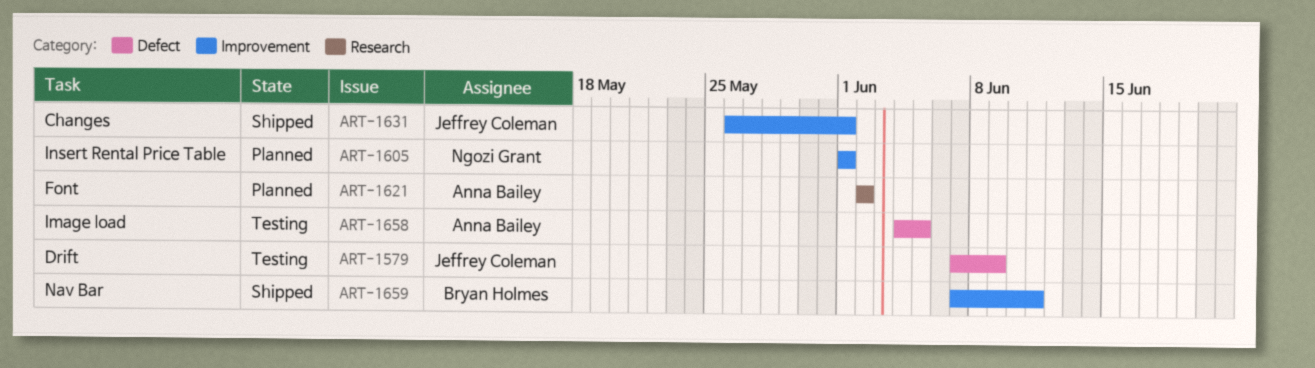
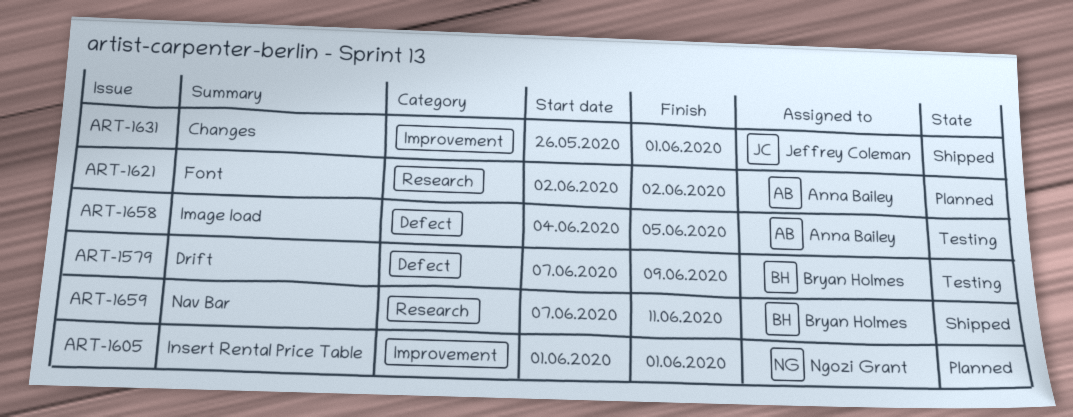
ART-1579, owner: Jeffrey Coleman -> Bryan Holmes
ART-1659, label: Improvement -> Research

